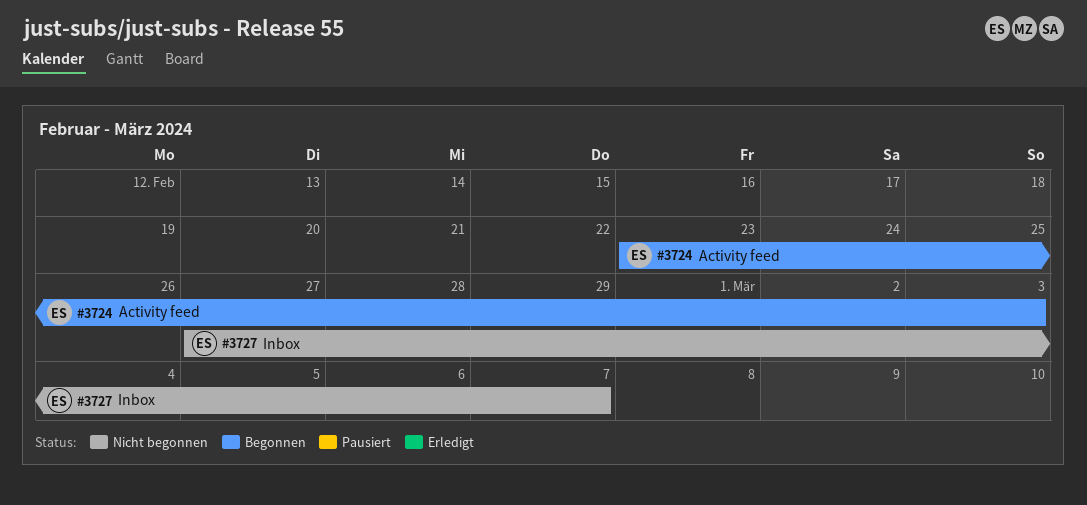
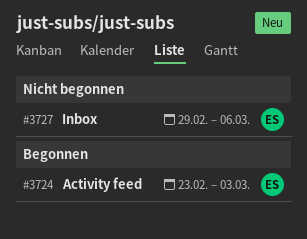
#3727, start: Feb 27 -> Feb 29
#3727, due: Mar 7 -> Mar 6

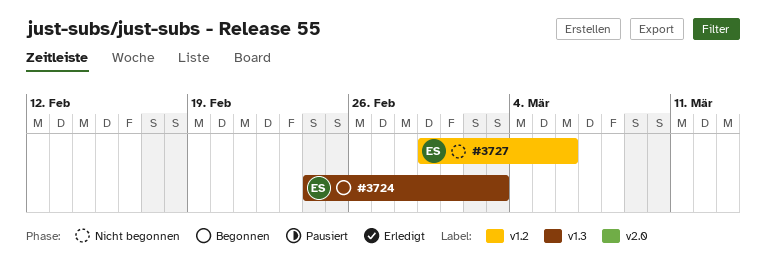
#3724, start: Feb 23 -> Feb 24

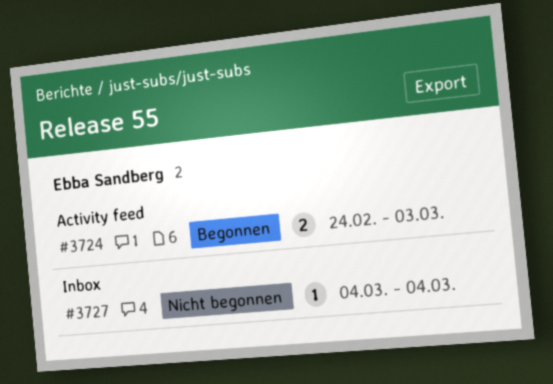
#3727, start: Feb 29 -> Mar 4
#3727, due: Mar 6 -> Mar 4

